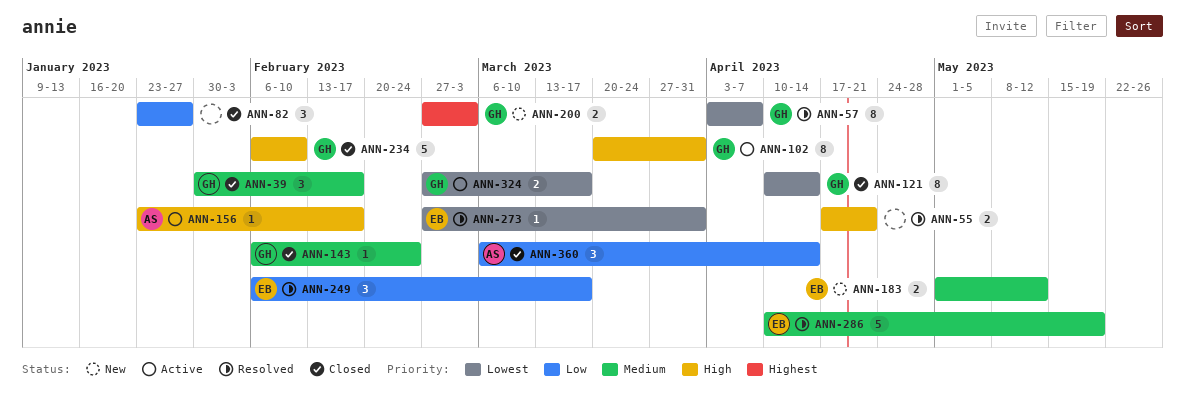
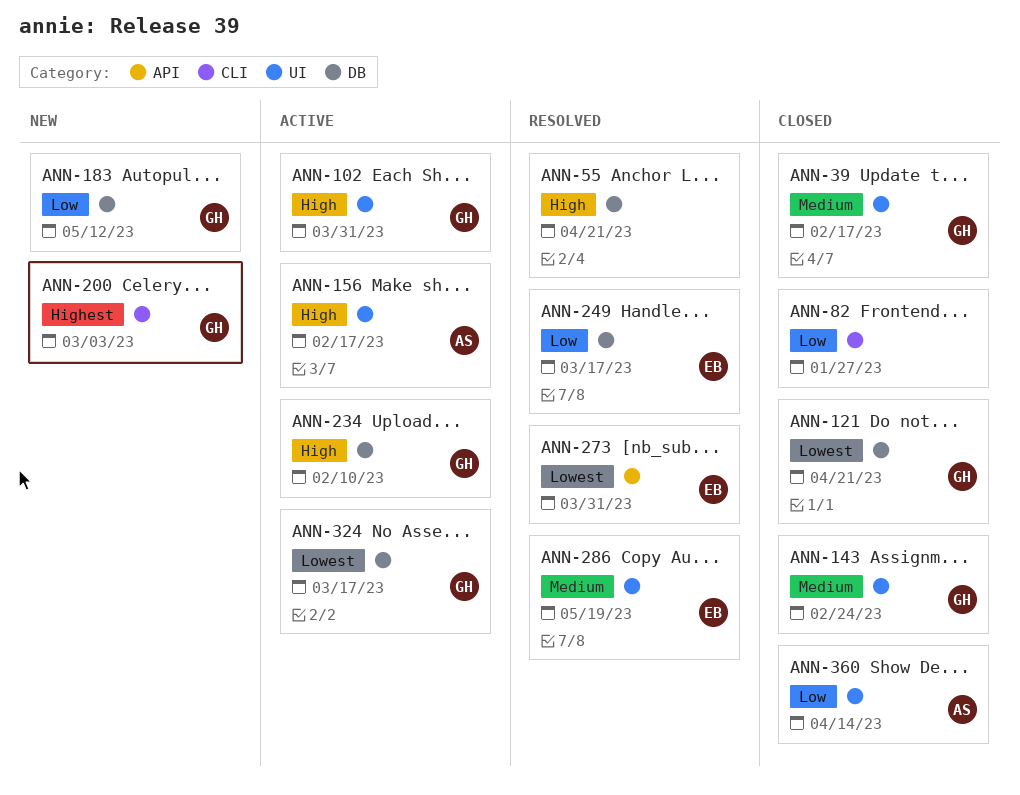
ANN-57: present -> none
ANN-121, due: Apr 14 -> Apr 21
ANN-183, owner: EB -> GH
ANN-183, priority: Medium -> Low
ANN-234, status: Closed -> Active

